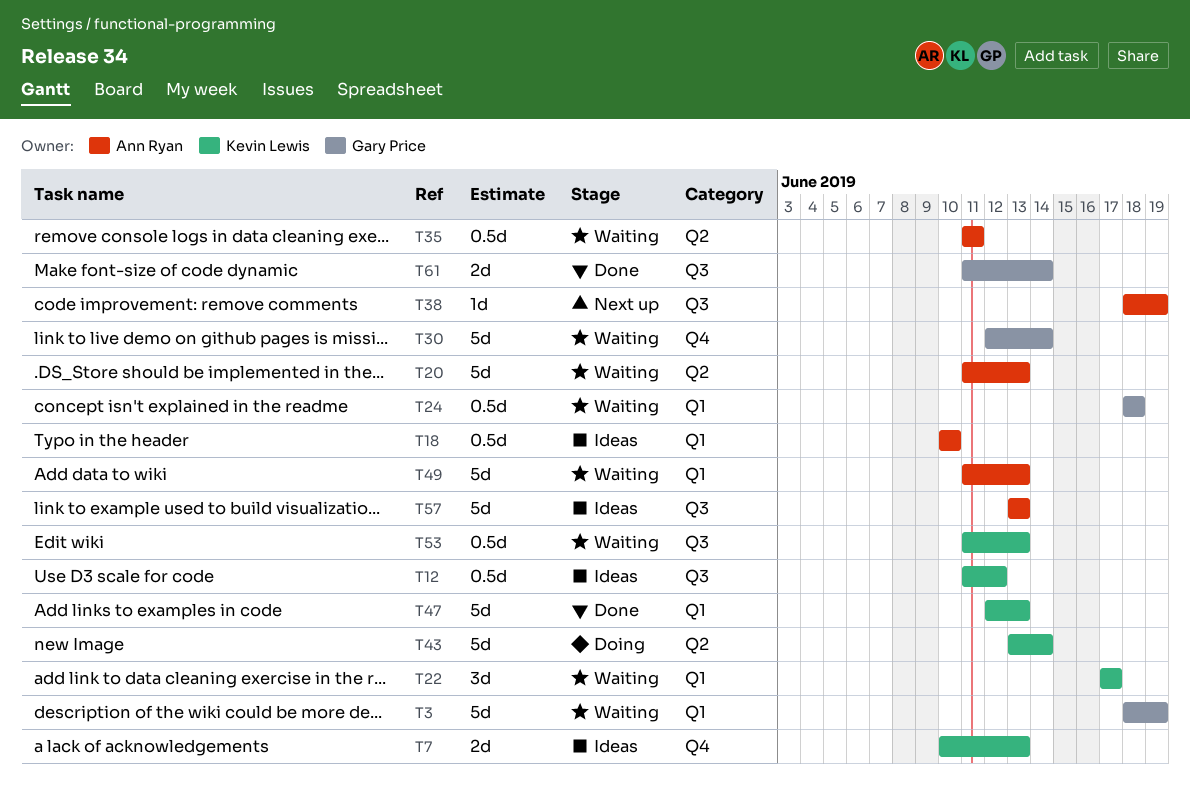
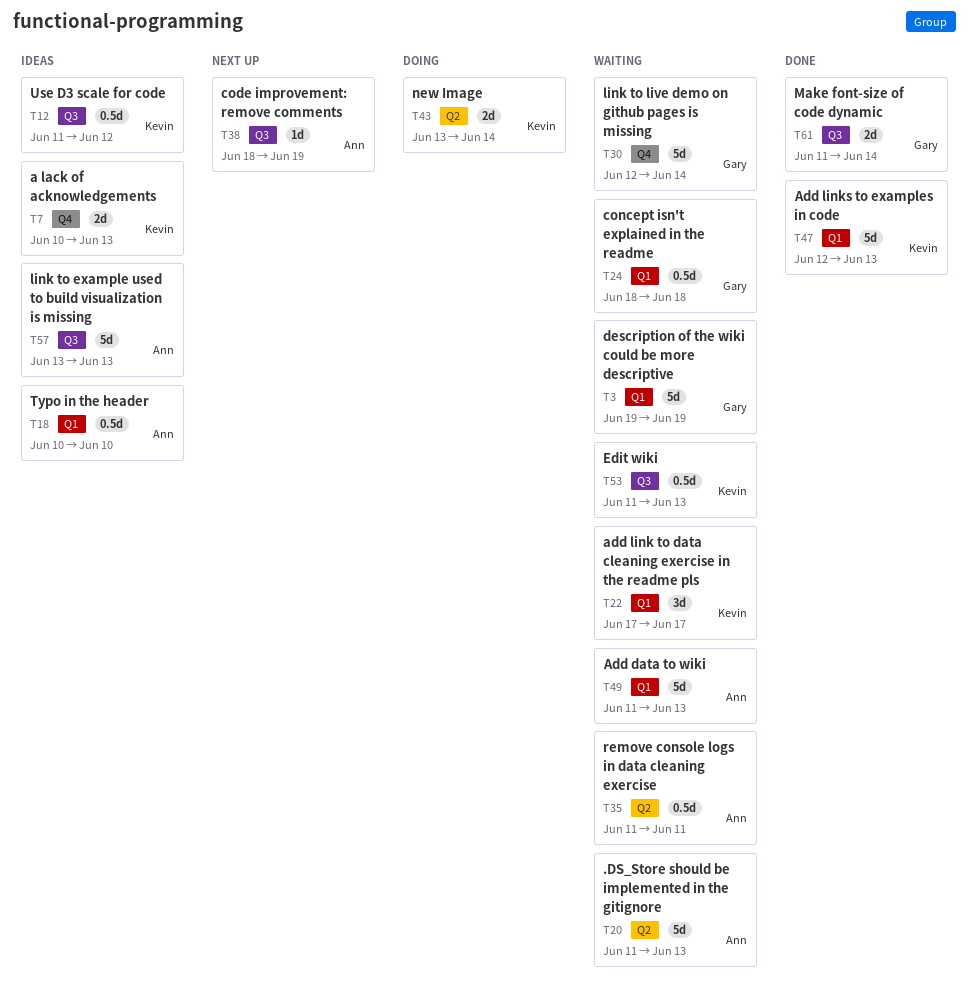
T3, start: Jun 18 -> Jun 19
T43, estimate: 5d -> 2d

